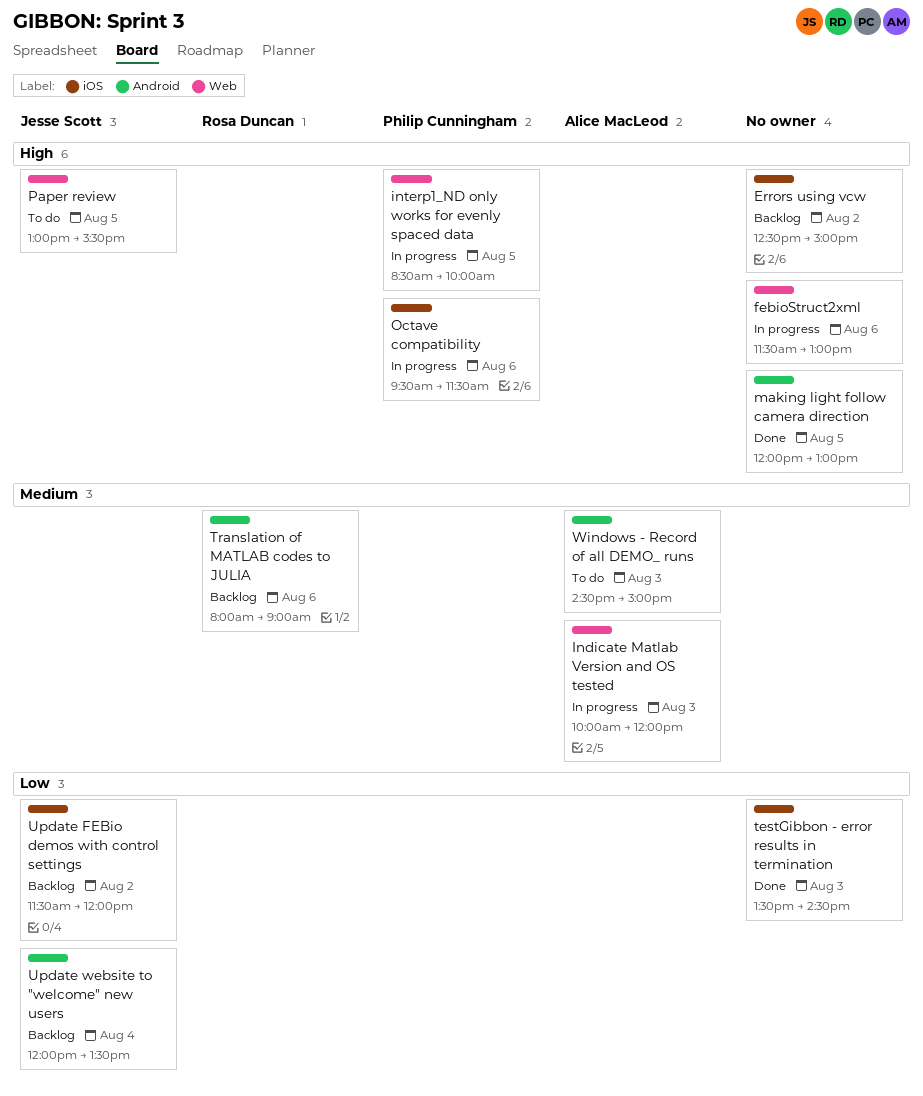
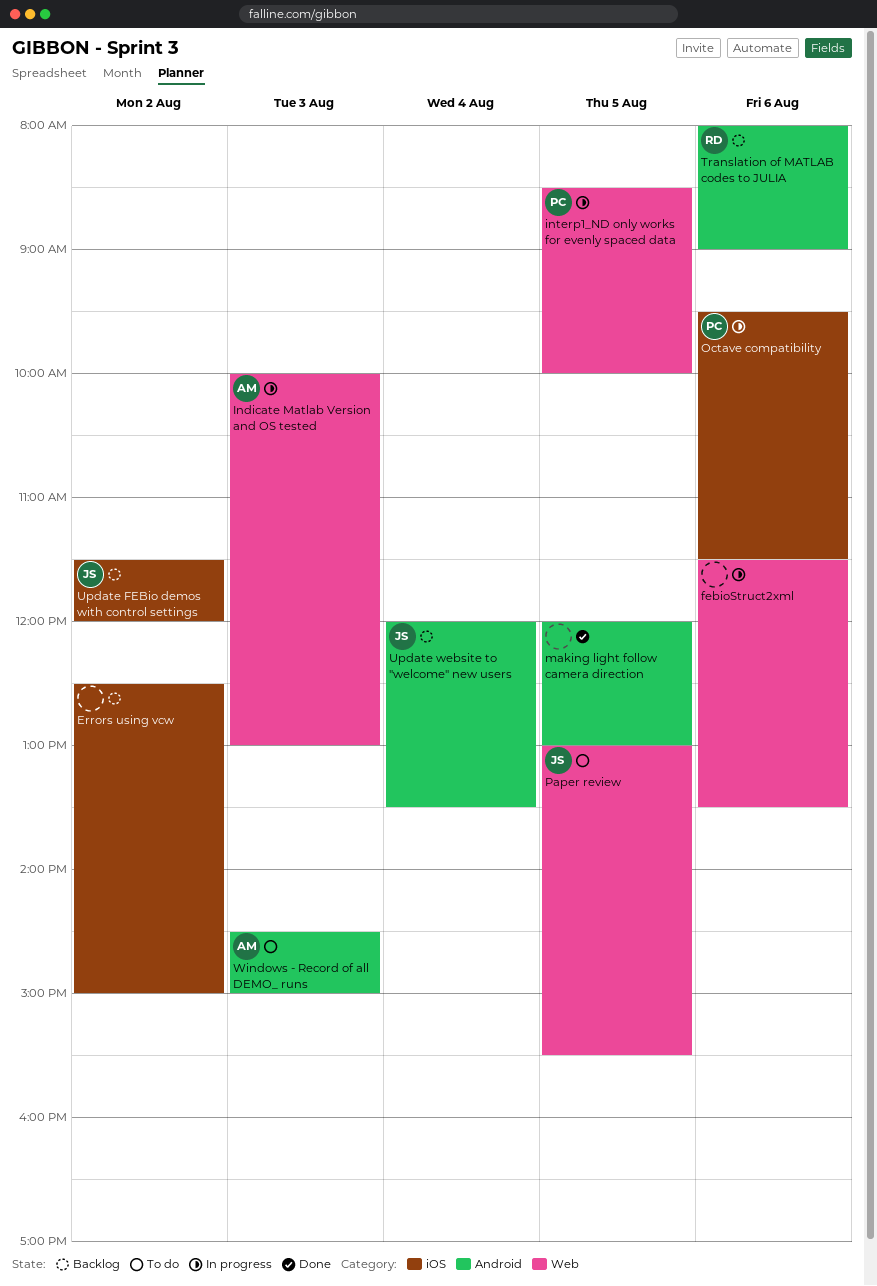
febioStruct2xml, ends: 13:00 -> 13:30
Indicate Matlab Version and OS tested, ends: 12:00 -> 13:00
testGibbon - error results in termination: present -> none

